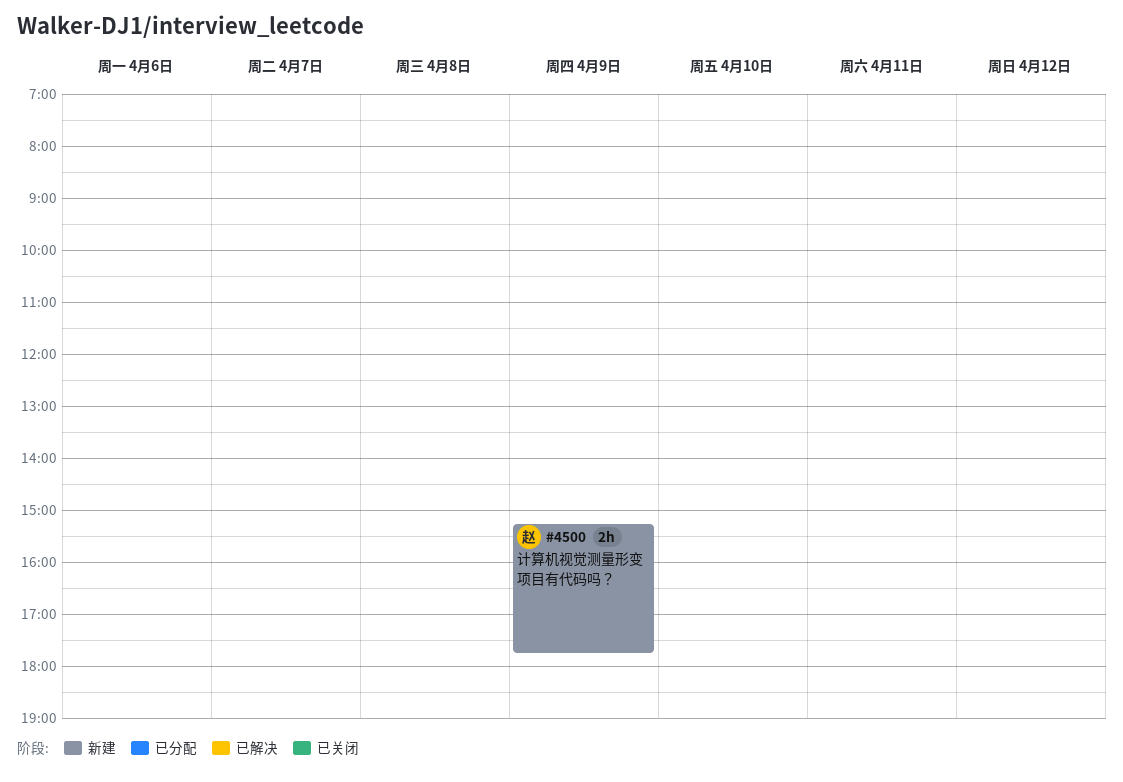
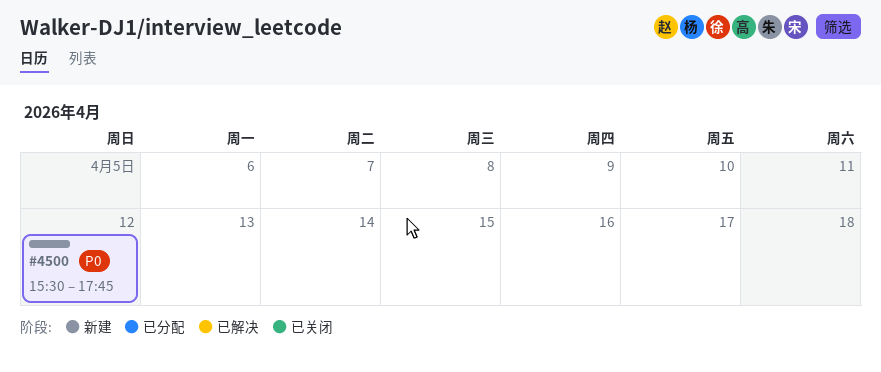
#4500, day: Apr 9 -> Apr 12
#4500, begins: 15:15 -> 15:30

